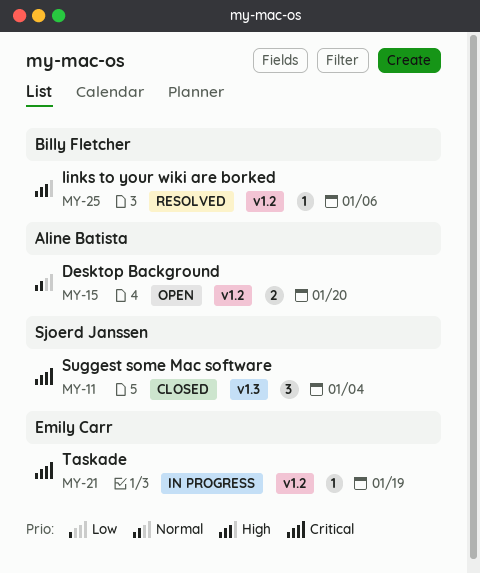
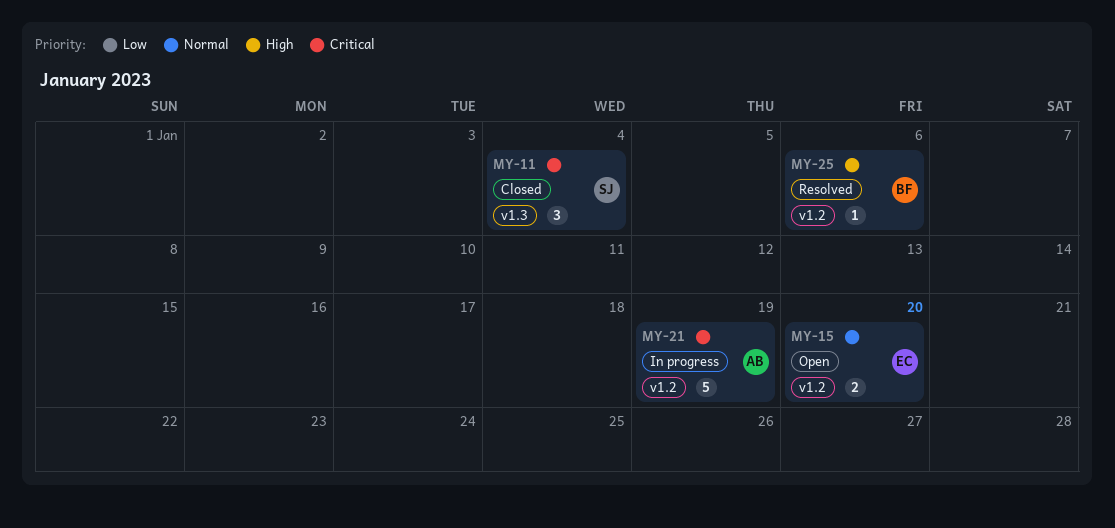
MY-15, owner: Aline Batista -> Emily Carr
MY-21, owner: Emily Carr -> Aline Batista
MY-21, estimate: 1 -> 5

